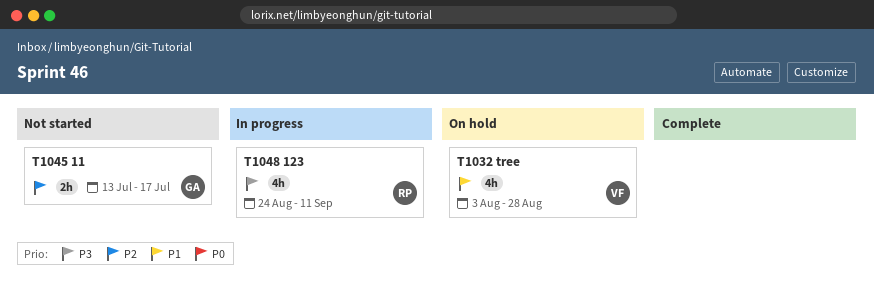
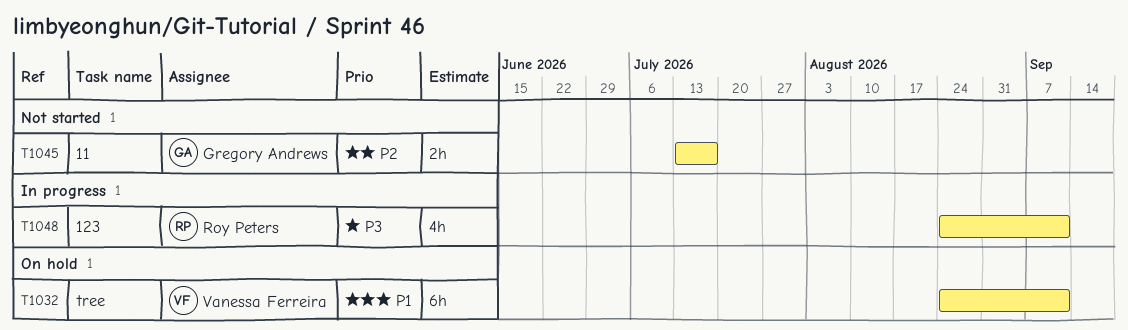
T1032, estimate: 4h -> 6h
T1032, start: Aug 3 -> Aug 24
T1032, due: Aug 28 -> Sep 11

